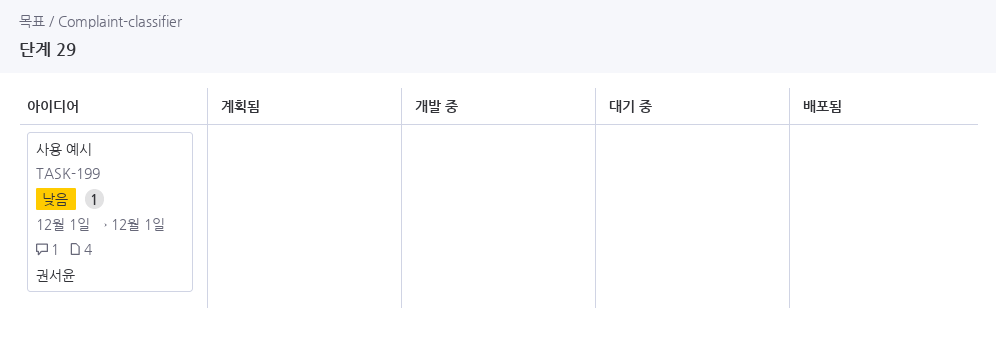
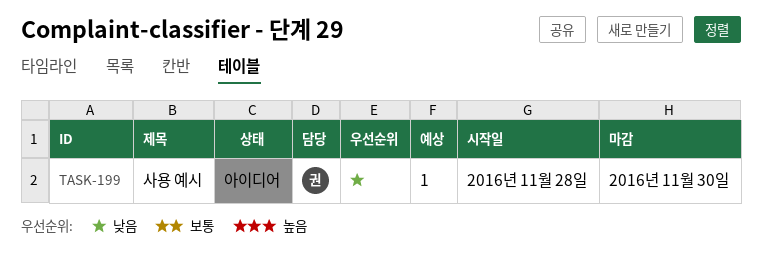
TASK-199, start: Dec 1 -> Nov 28
TASK-199, due: Dec 1 -> Nov 30

